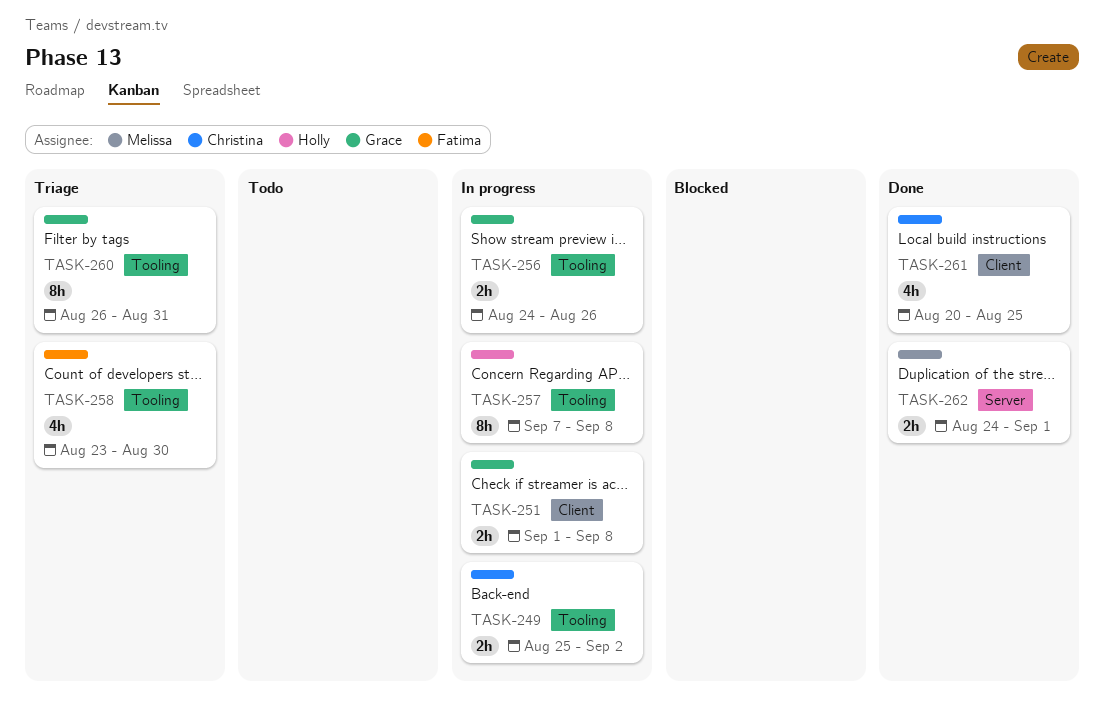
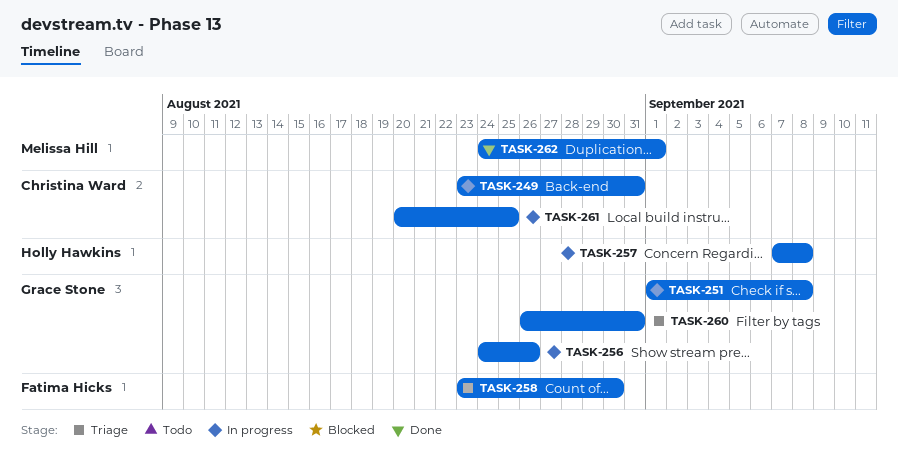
TASK-249, start: Aug 25 -> Aug 23
TASK-249, due: Sep 2 -> Aug 31
TASK-261, status: Done -> In progress

